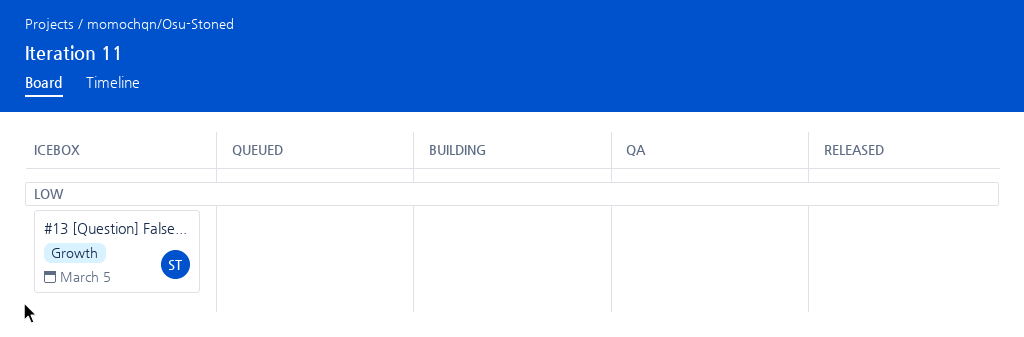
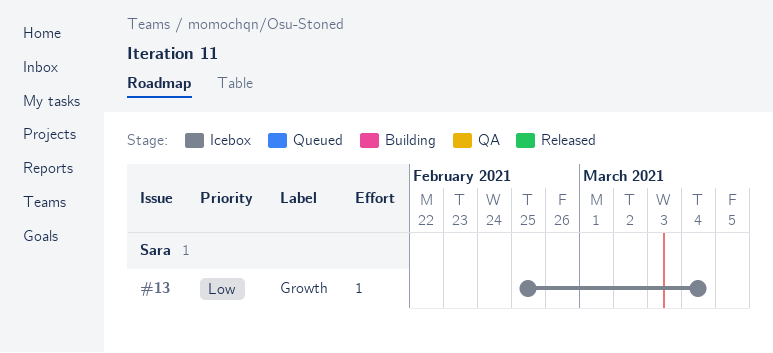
#13, due: Mar 5 -> Mar 4

